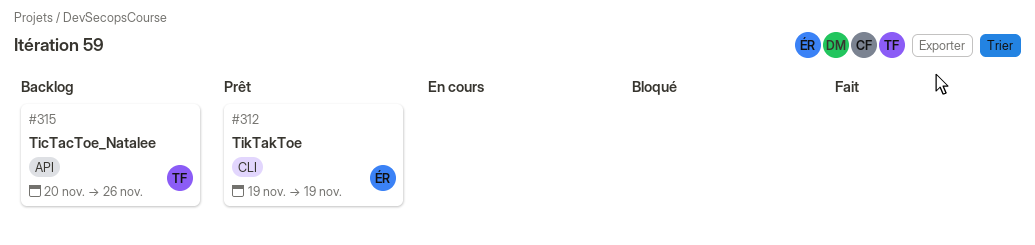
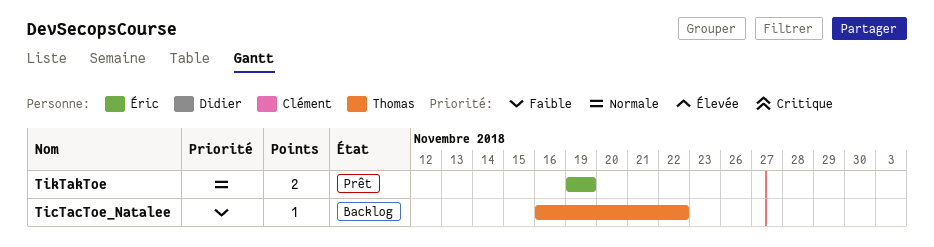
TicTacToe_Natalee, start: Nov 20 -> Nov 16
TicTacToe_Natalee, due: Nov 26 -> Nov 22

